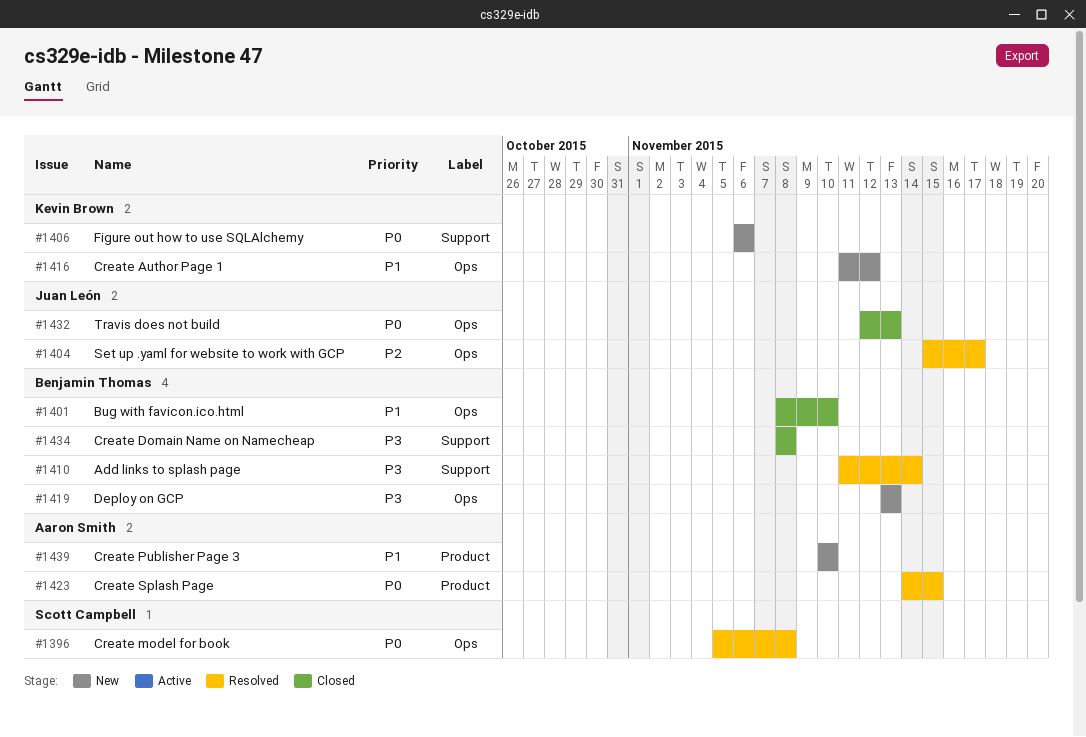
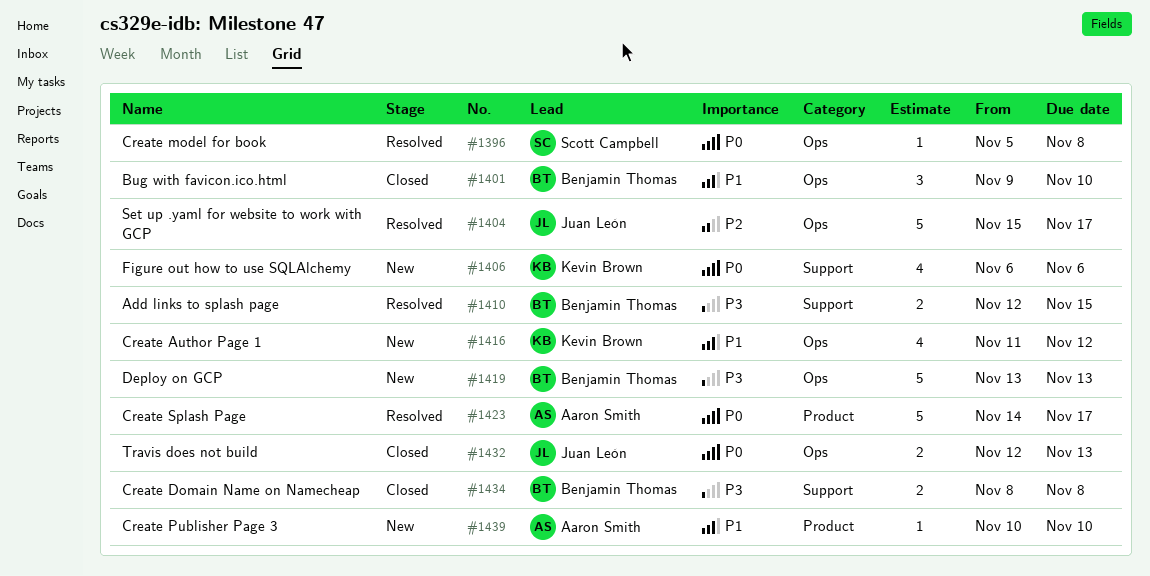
#1401, start: Nov 8 -> Nov 9
#1410, start: Nov 11 -> Nov 12
#1410, due: Nov 14 -> Nov 15
#1423, due: Nov 15 -> Nov 17

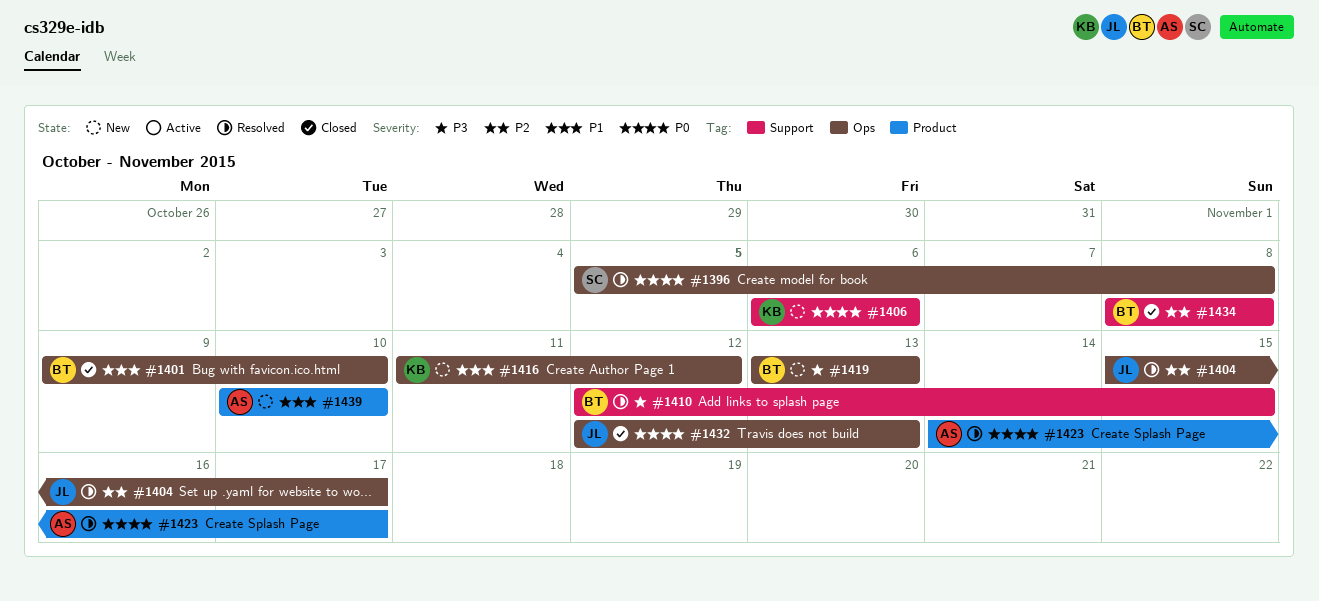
#1434, priority: P3 -> P2

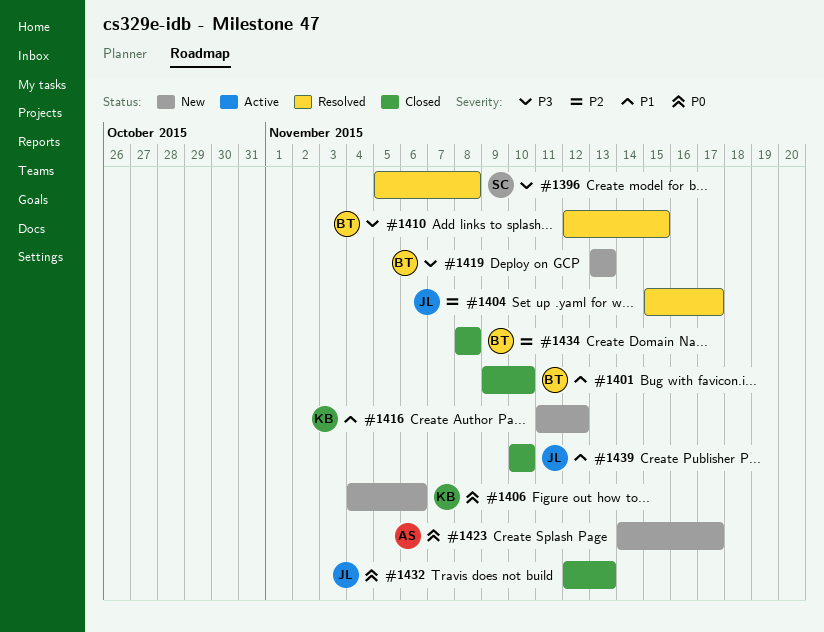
#1396, priority: P0 -> P3
#1406, start: Nov 6 -> Nov 4
#1423, status: Resolved -> New
#1439, status: New -> Closed
#1439, owner: AS -> JL

